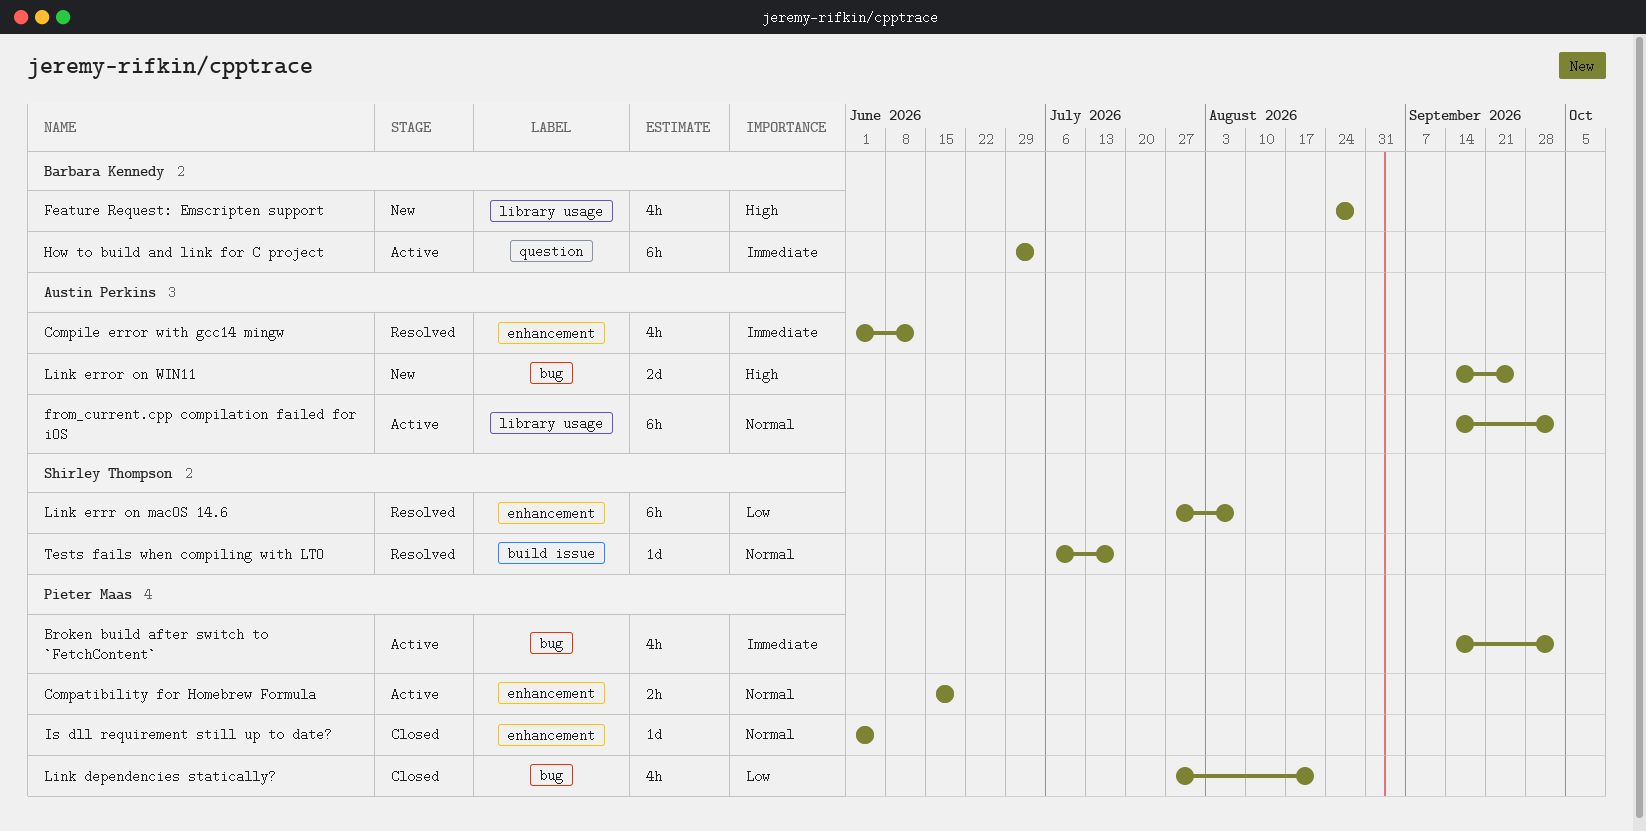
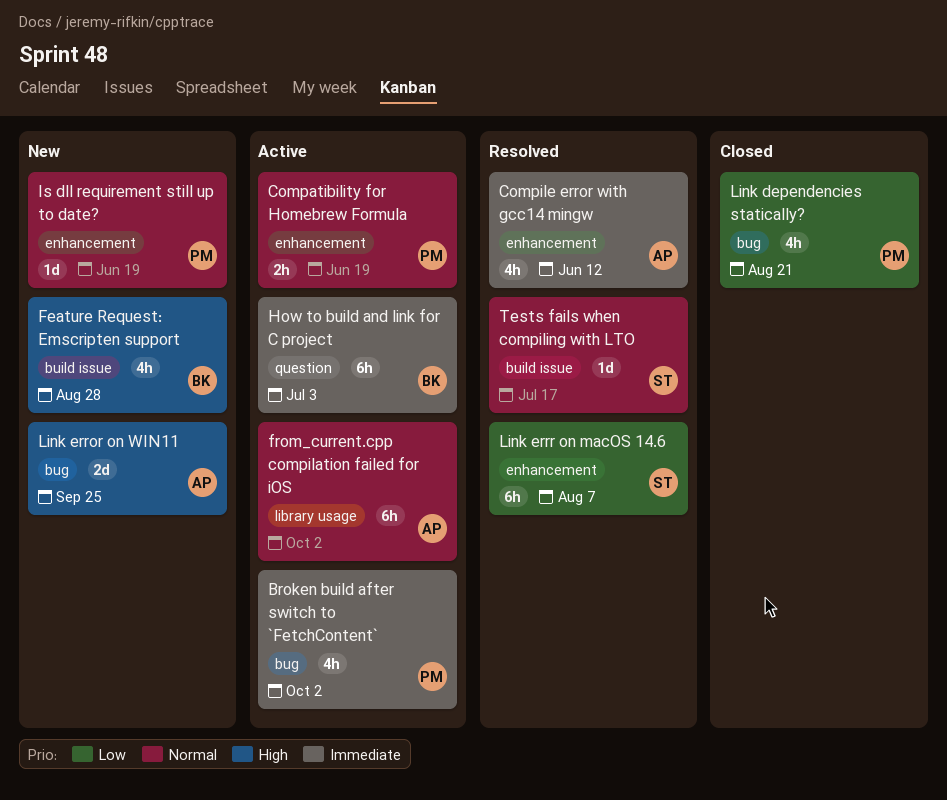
Feature Request: Emscripten support, label: library usage -> build issue
Is dll requirement still up to date?, status: Closed -> New
Is dll requirement still up to date?, due: Jun 5 -> Jun 19

